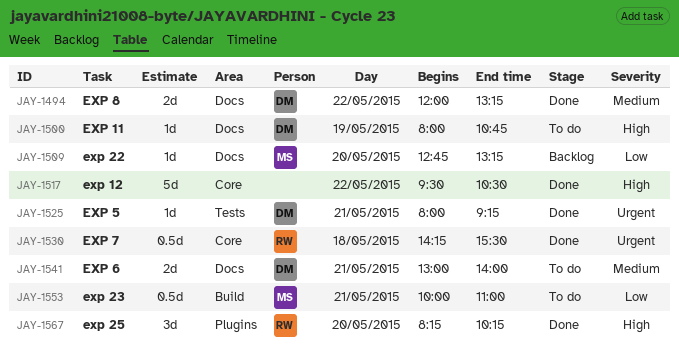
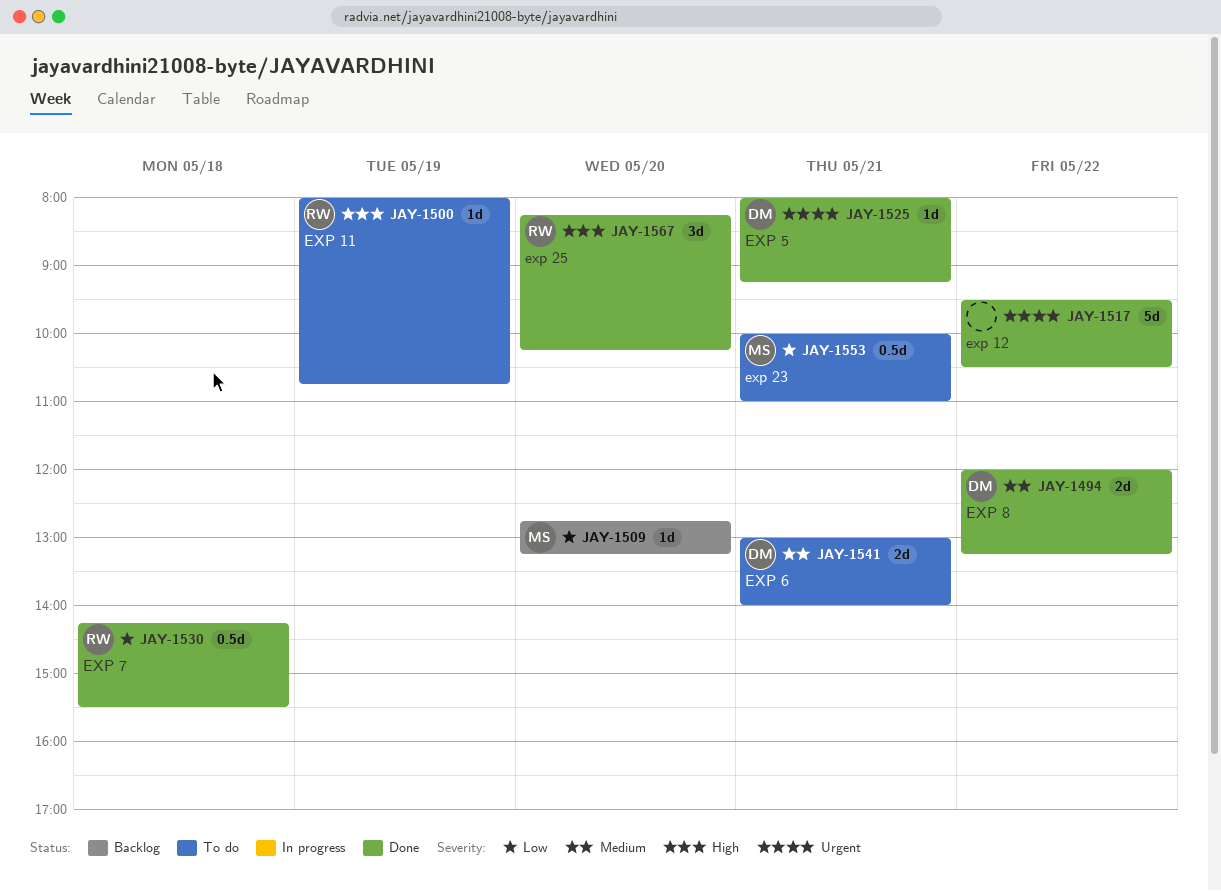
JAY-1500, owner: DM -> RW
JAY-1517, priority: High -> Urgent
JAY-1530, priority: Urgent -> Low

